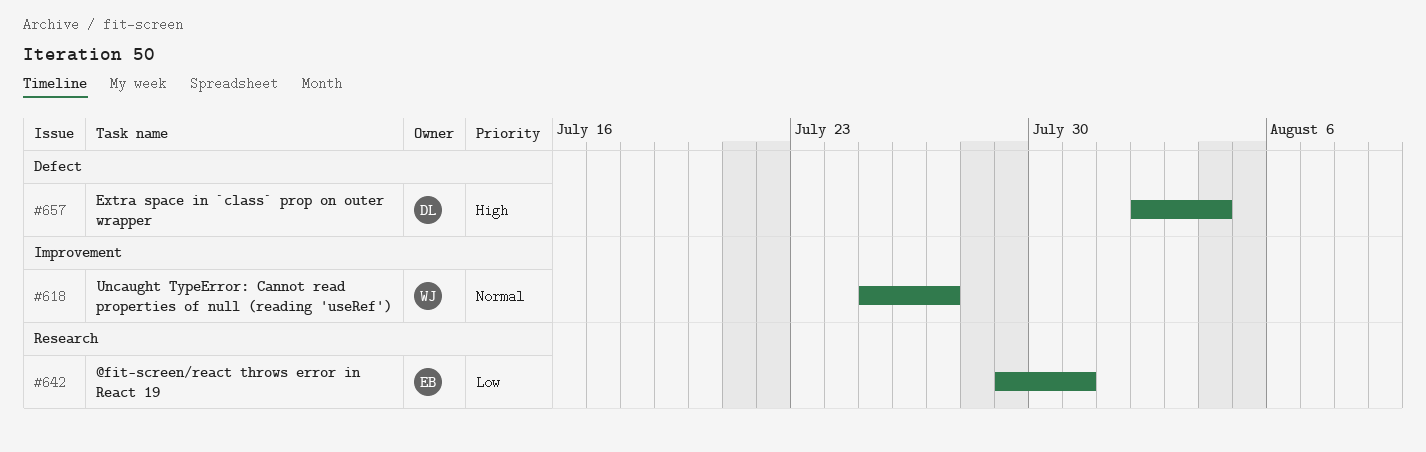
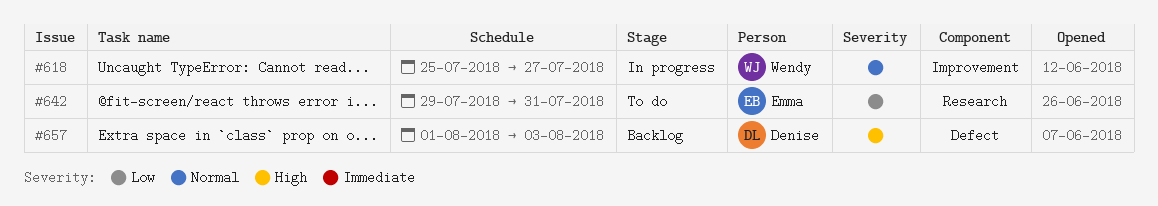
#657, start: Aug 2 -> Aug 1
#657, due: Aug 4 -> Aug 3

